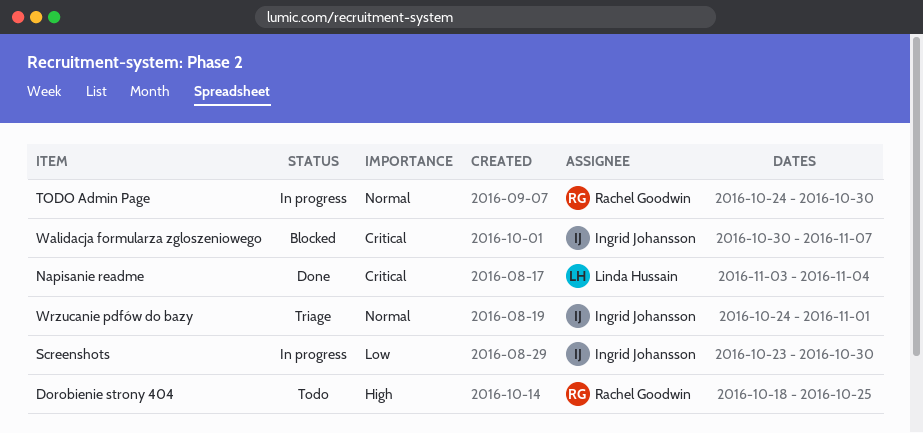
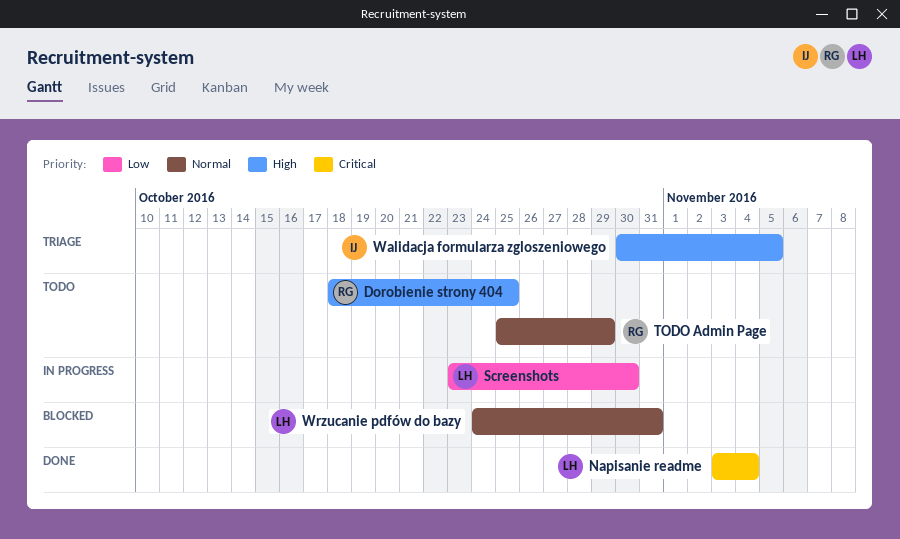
Screenshots, owner: Ingrid Johansson -> Linda Hussain
TODO Admin Page, status: In progress -> Todo
TODO Admin Page, start: Oct 24 -> Oct 25
TODO Admin Page, due: Oct 30 -> Oct 29
Walidacja formularza zgloszeniowego, status: Blocked -> Triage
Walidacja formularza zgloszeniowego, priority: Critical -> High
Walidacja formularza zgloszeniowego, due: Nov 7 -> Nov 5
Wrzucanie pdfów do bazy, status: Triage -> Blocked
Wrzucanie pdfów do bazy, owner: Ingrid Johansson -> Linda Hussain
Wrzucanie pdfów do bazy, due: Nov 1 -> Oct 31

